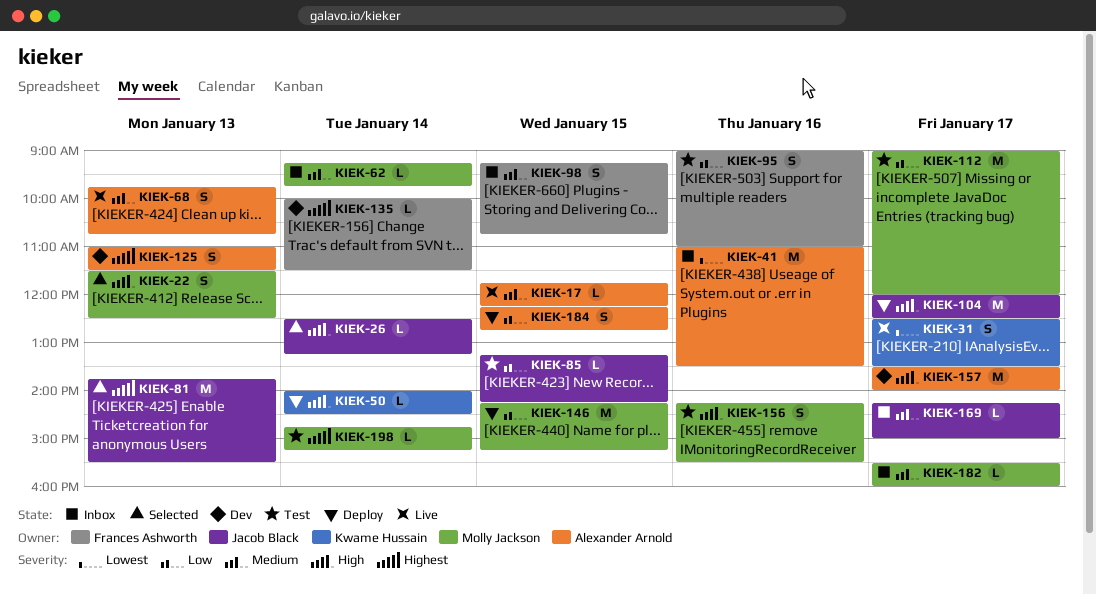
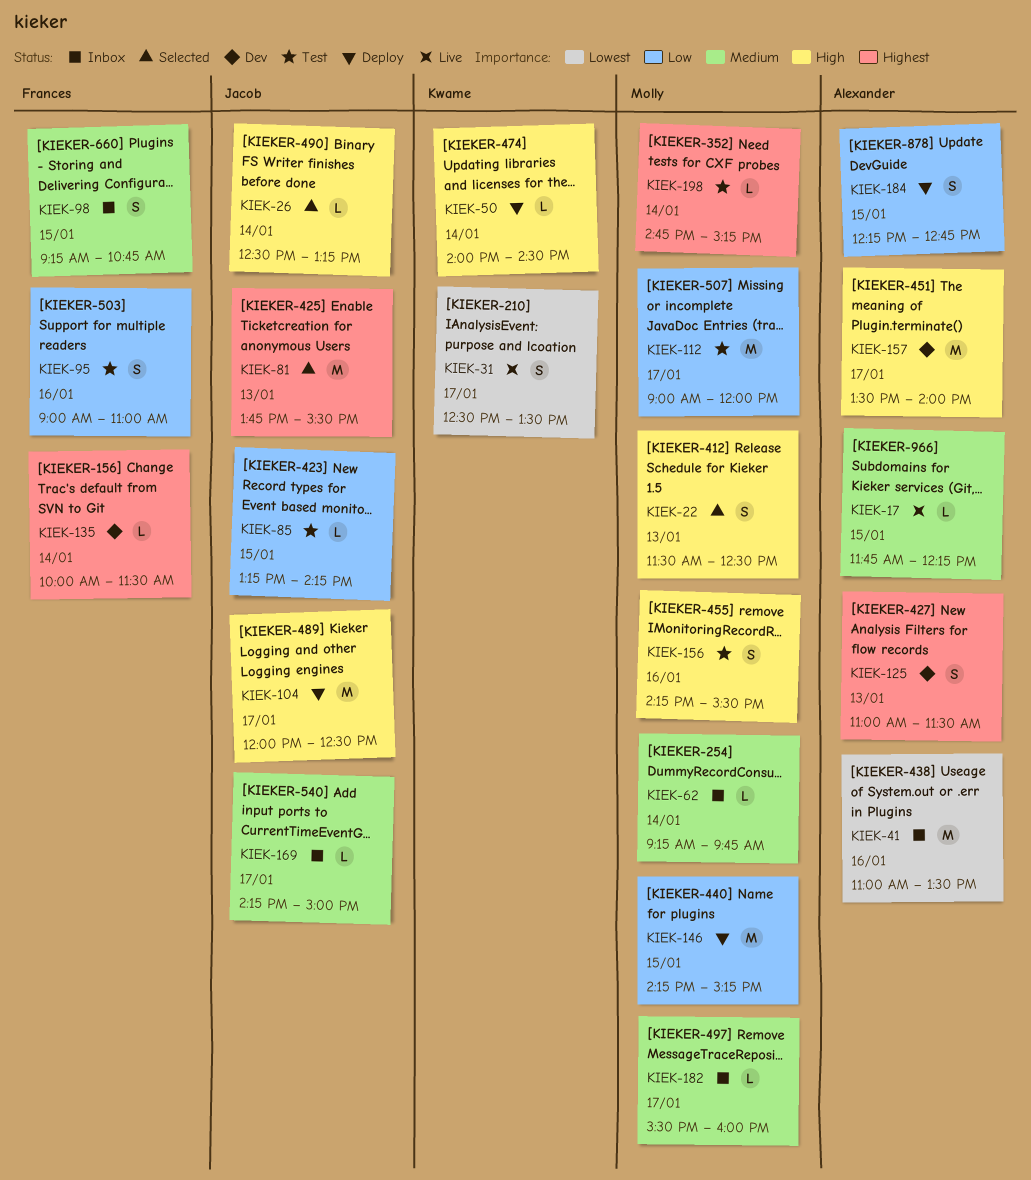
KIEK-68: present -> none

